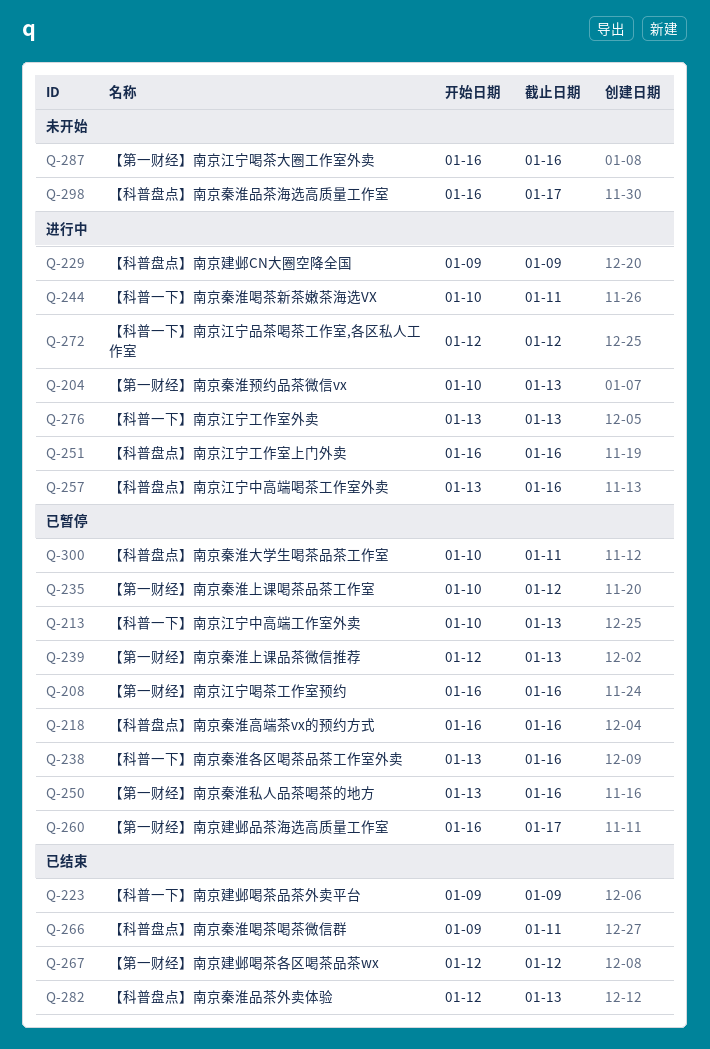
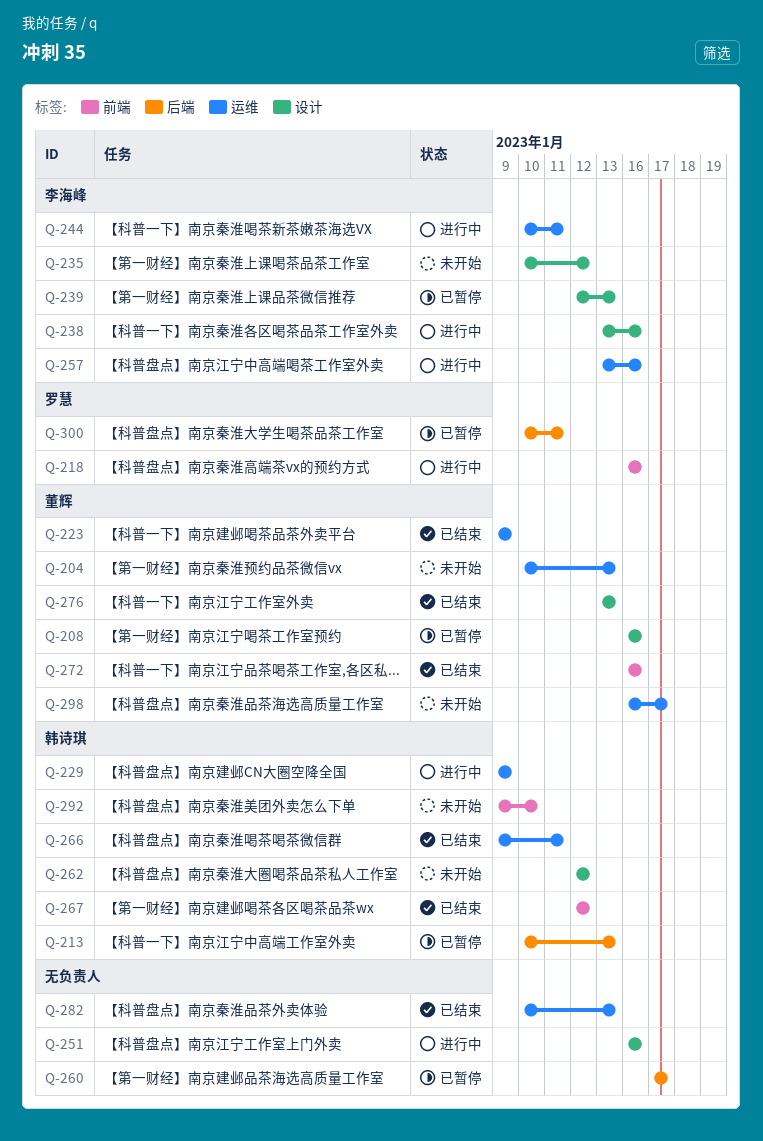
Q-204, status: 进行中 -> 未开始
Q-218, status: 已暂停 -> 进行中
Q-235, status: 已暂停 -> 未开始
Q-238, status: 已暂停 -> 进行中
Q-250: present -> none
Q-260, start: Jan 16 -> Jan 17
Q-262: none -> present
Q-272, status: 进行中 -> 已结束
Q-272, start: Jan 12 -> Jan 16
Q-272, due: Jan 12 -> Jan 16
Q-276, status: 进行中 -> 已结束
Q-282, start: Jan 12 -> Jan 10
Q-287: present -> none
Q-292: none -> present

